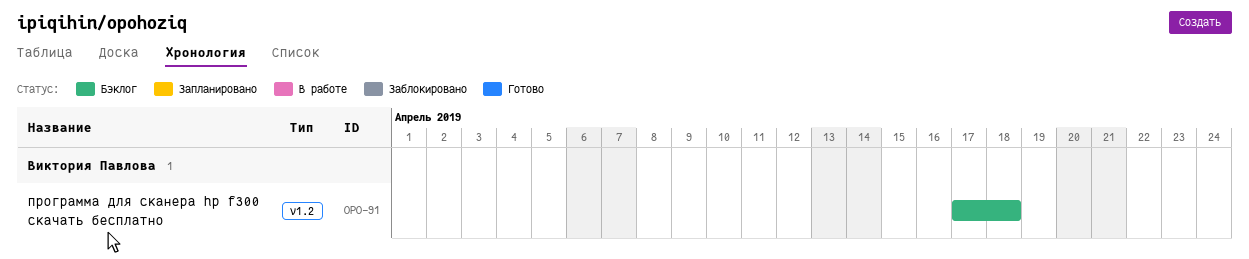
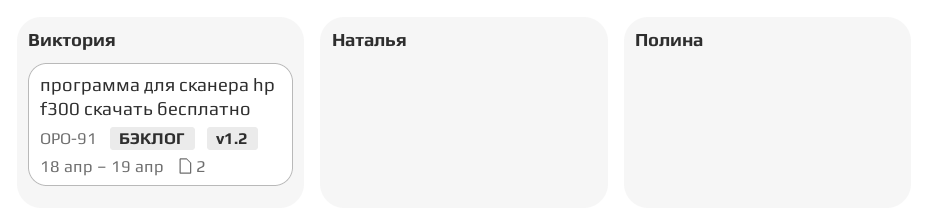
OPO-91, start: Apr 17 -> Apr 18
OPO-91, due: Apr 18 -> Apr 19

